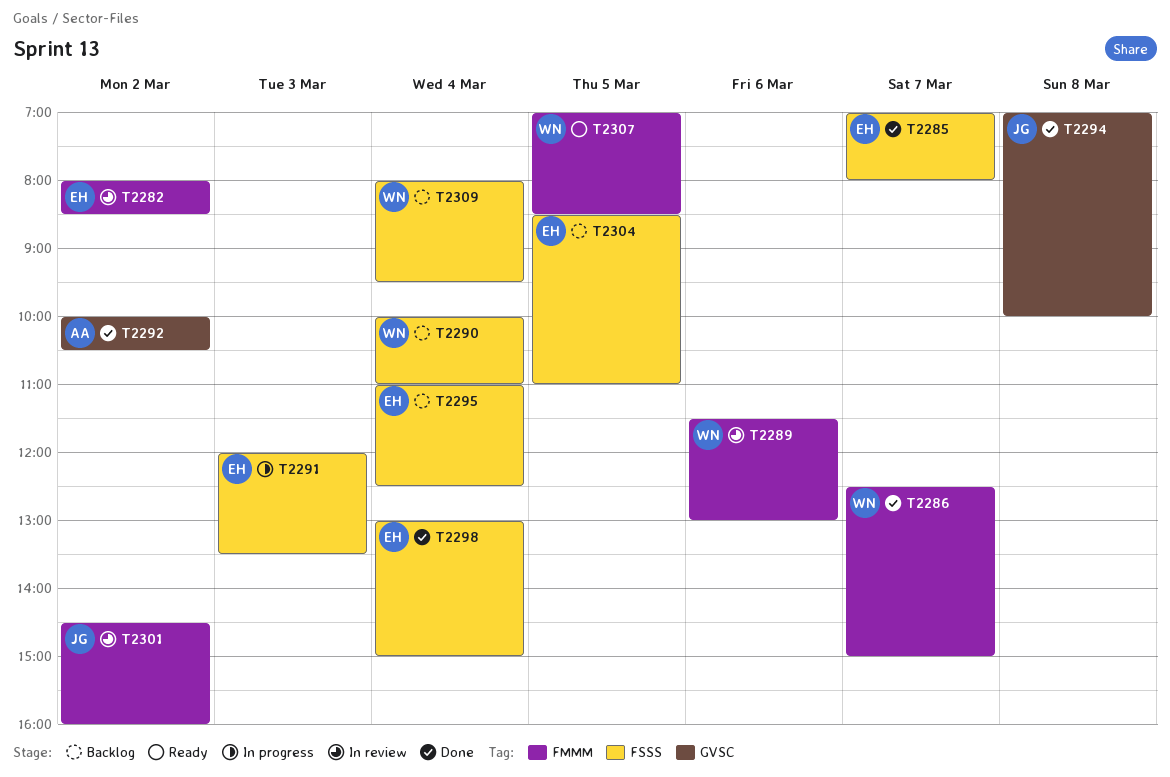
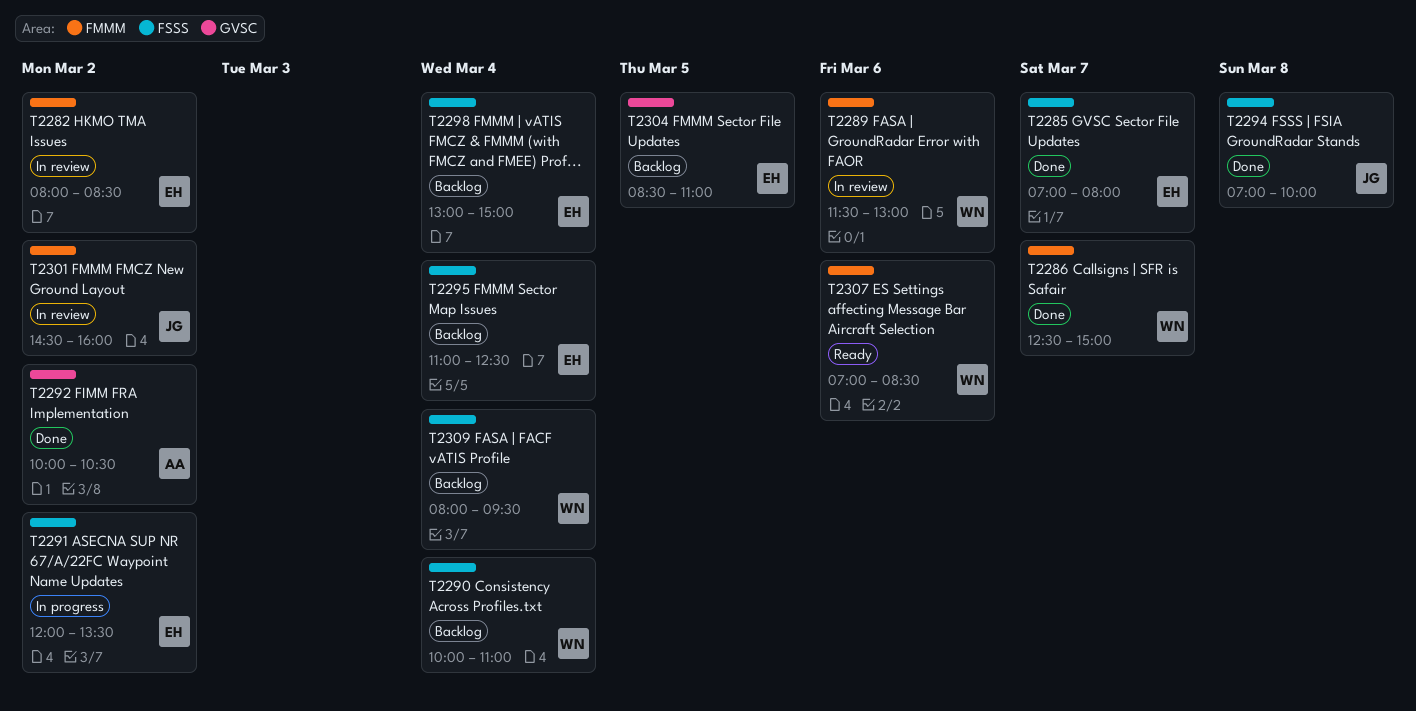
T2291, day: Mar 3 -> Mar 2
T2294, label: GVSC -> FSSS
T2298, status: Done -> Backlog
T2304, label: FSSS -> GVSC
T2307, day: Mar 5 -> Mar 6

